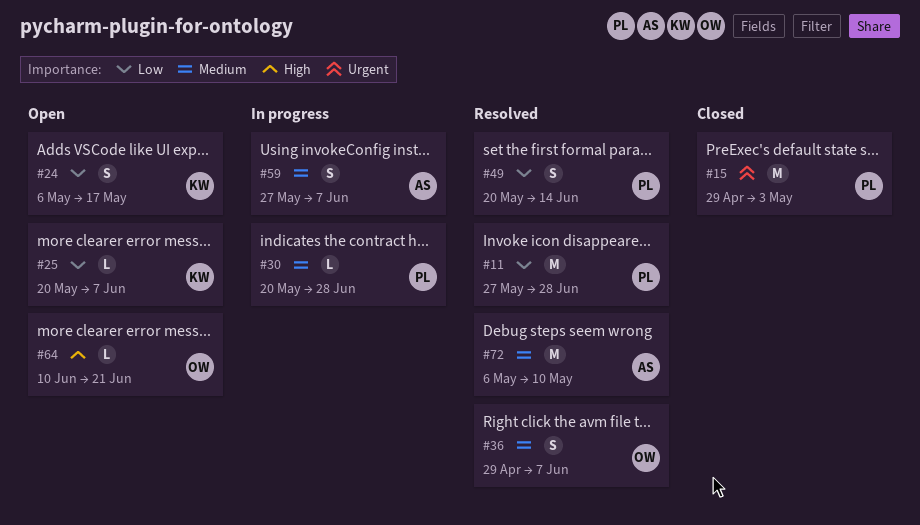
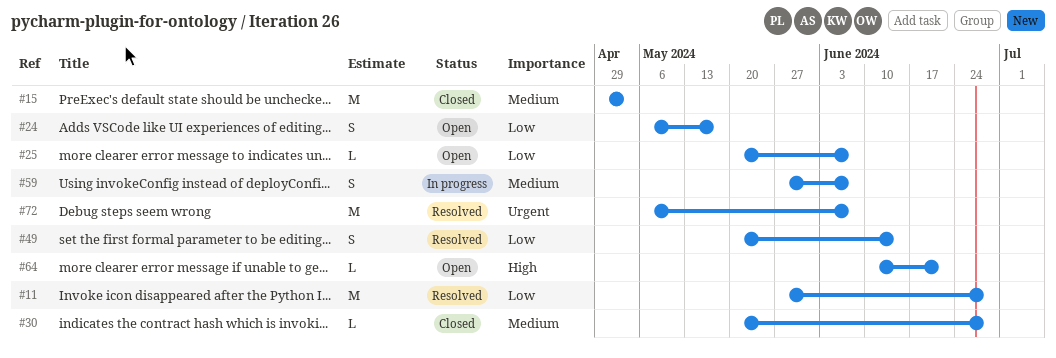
#15, priority: Urgent -> Medium
#30, status: In progress -> Closed
#36: present -> none
#72, priority: Medium -> Urgent
#72, due: May 10 -> Jun 7

